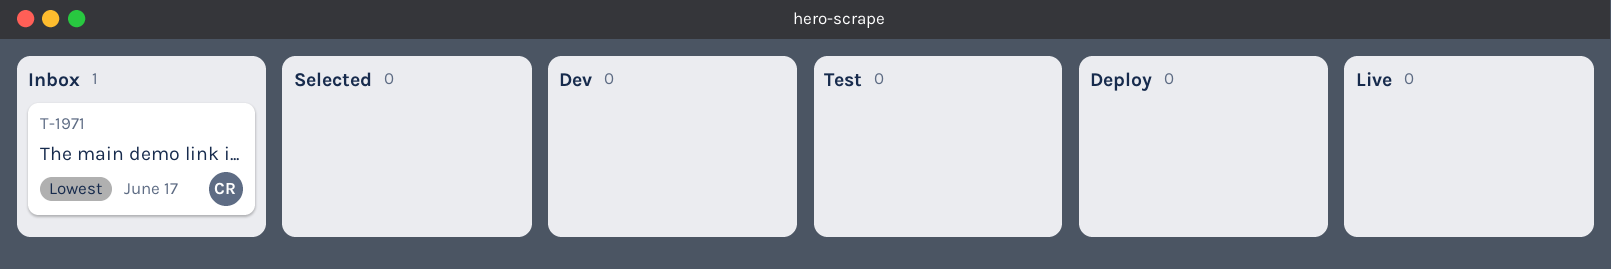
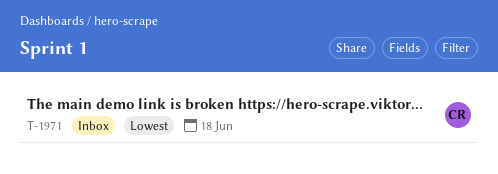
T-1971, due: Jun 17 -> Jun 18

